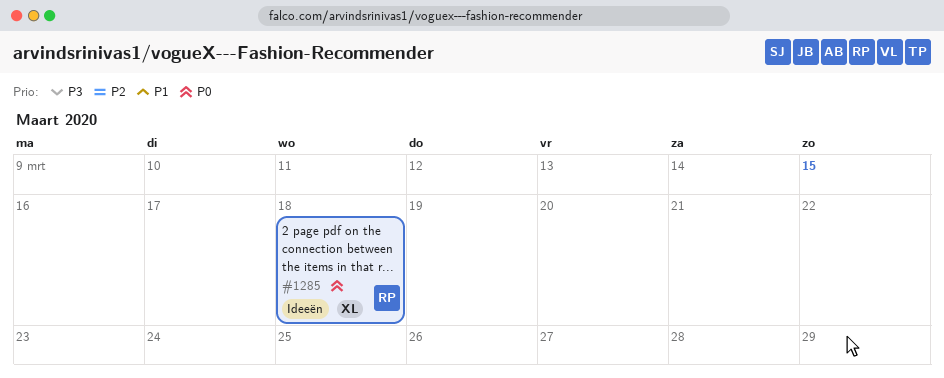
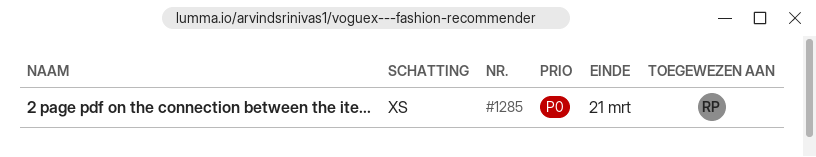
#1285, estimate: XL -> XS
#1285, due: Mar 18 -> Mar 21

